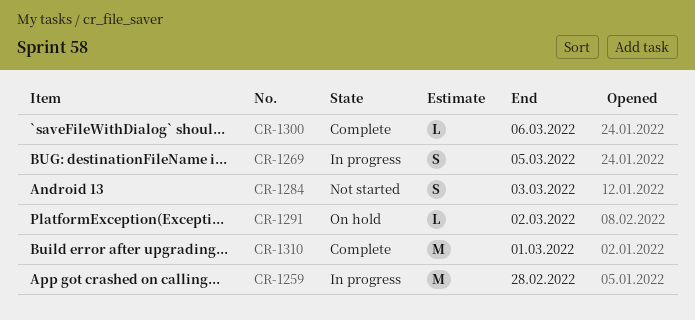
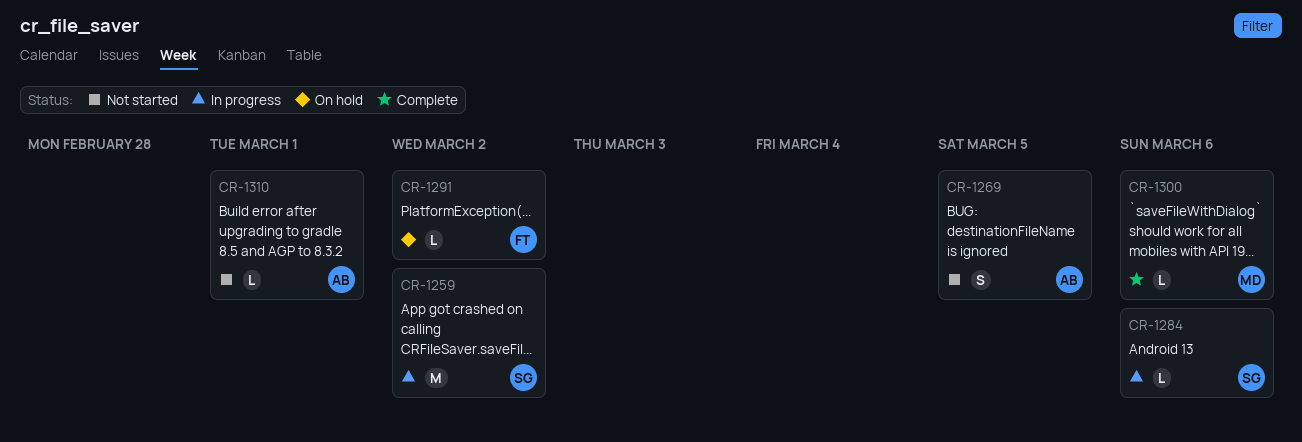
CR-1259, due: Feb 28 -> Mar 2
CR-1269, status: In progress -> Not started
CR-1284, status: Not started -> In progress
CR-1284, estimate: S -> L
CR-1284, due: Mar 3 -> Mar 6
CR-1310, status: Complete -> Not started
CR-1310, estimate: M -> L

